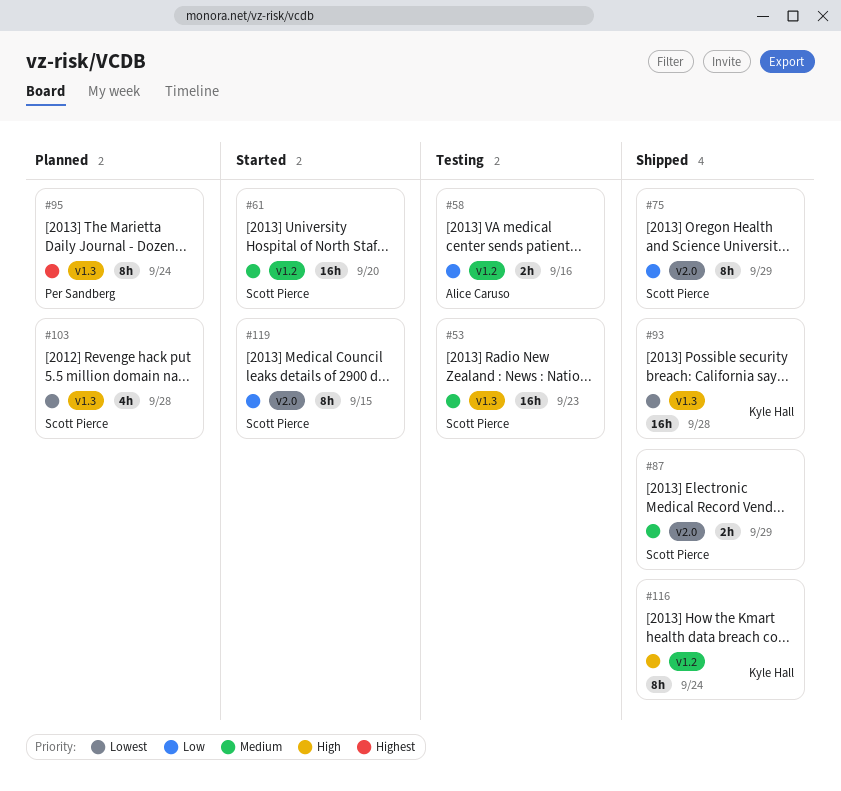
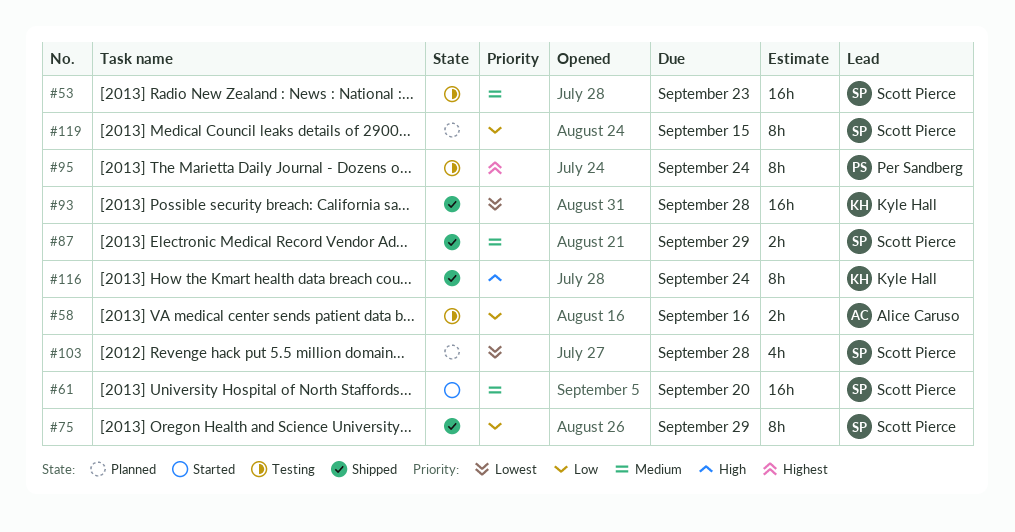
#95, status: Planned -> Testing
#119, status: Started -> Planned

